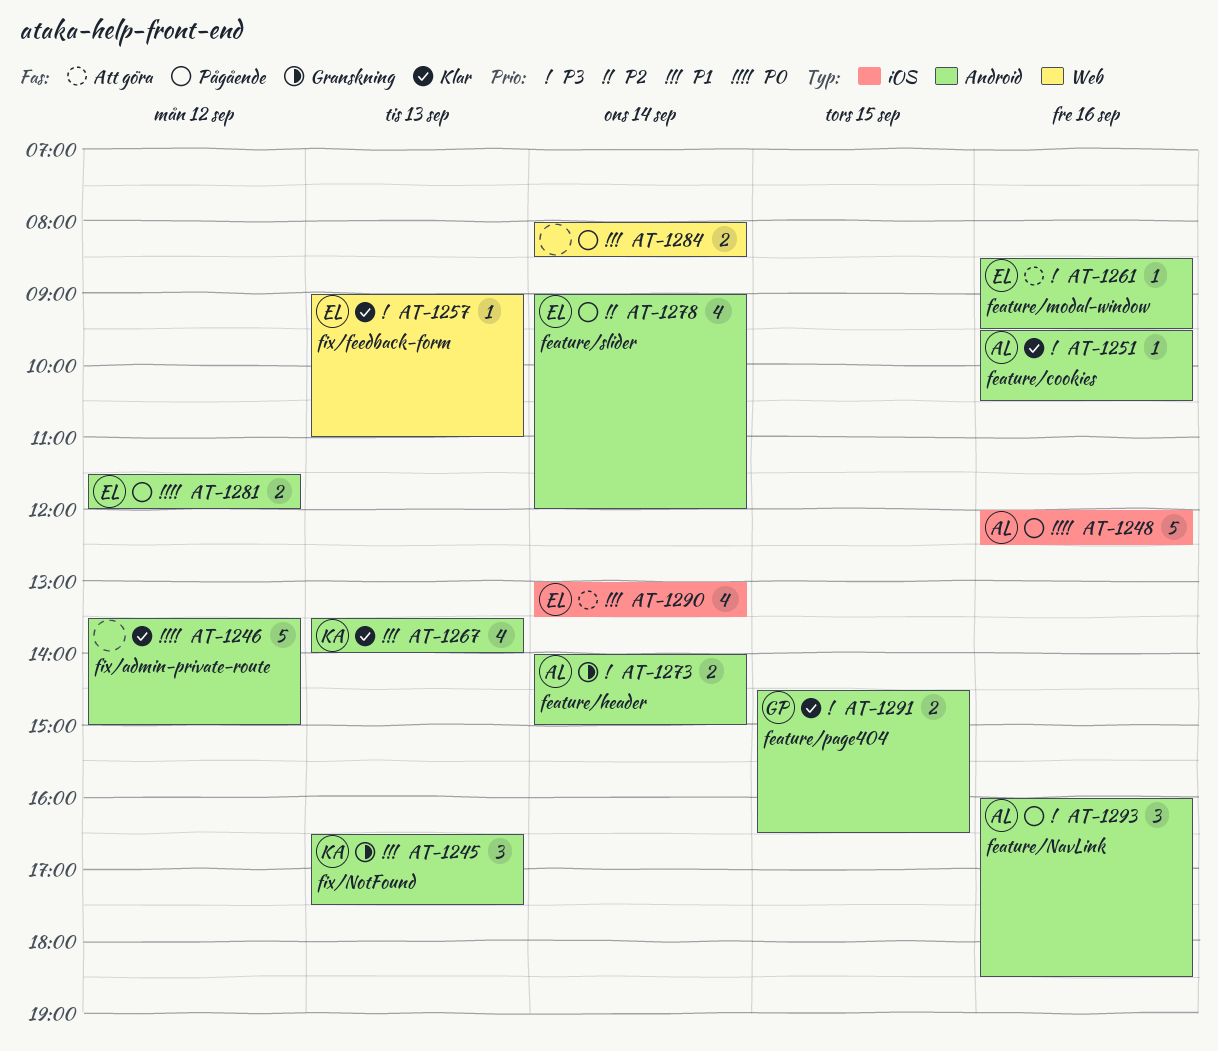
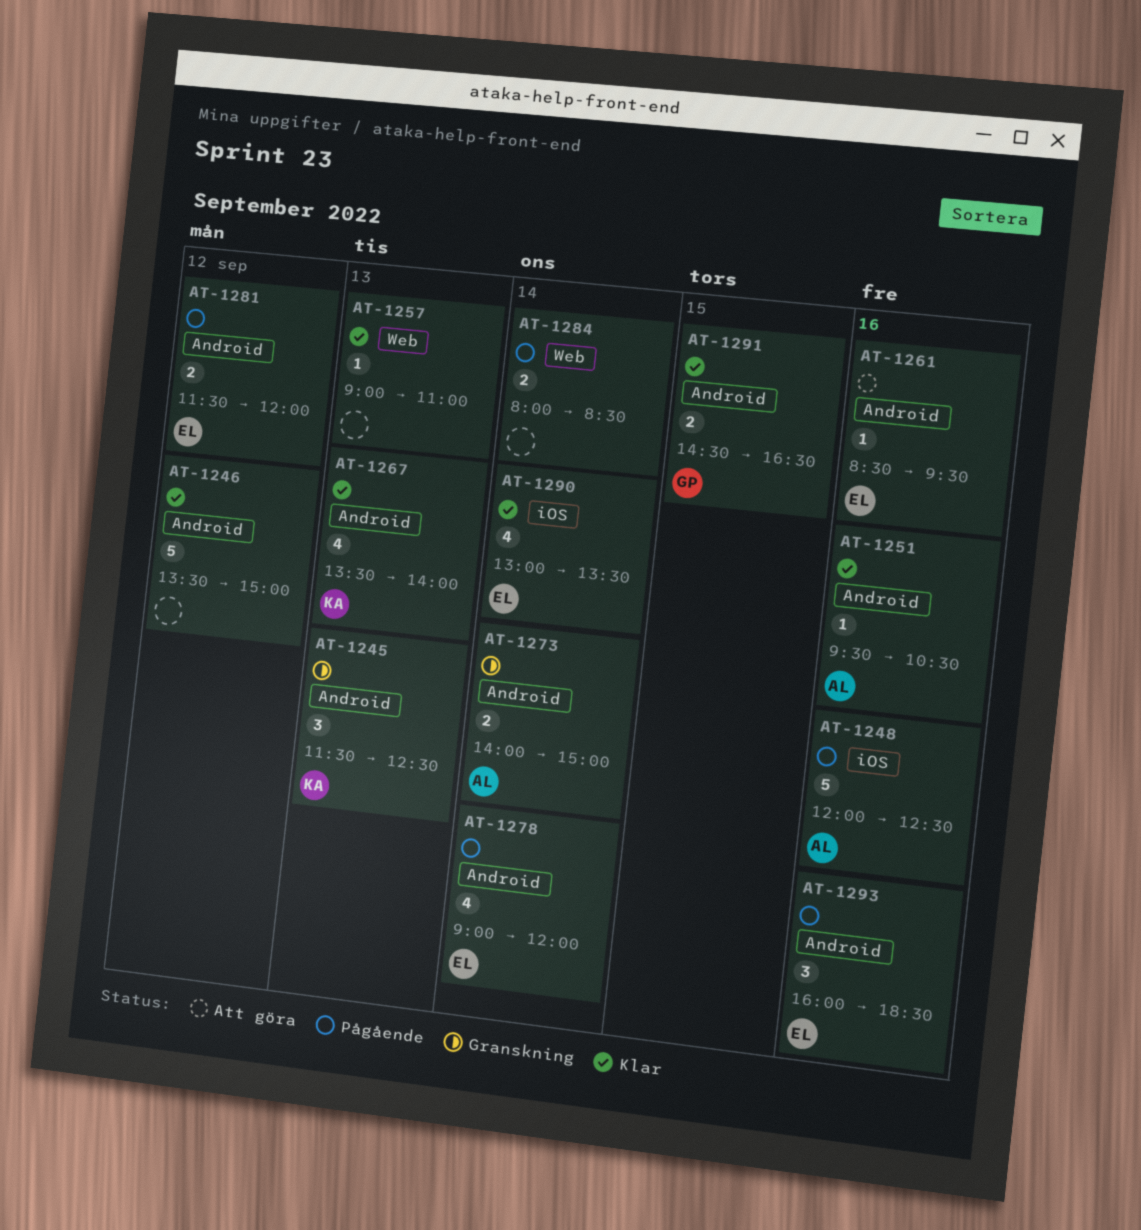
AT-1245, begins: 16:30 -> 11:30
AT-1245, ends: 17:30 -> 12:30
AT-1257, owner: EL -> none
AT-1290, status: Att göra -> Klar
AT-1293, owner: AL -> EL

